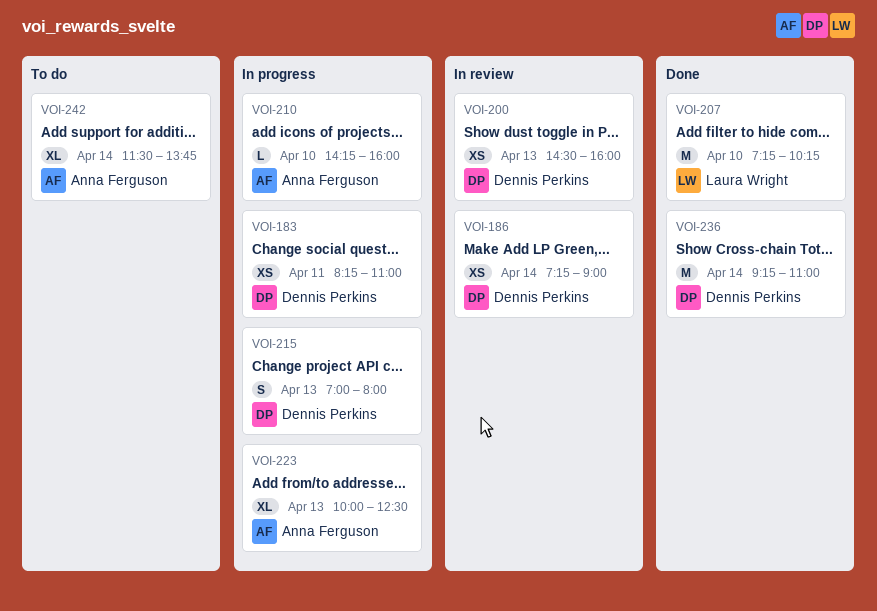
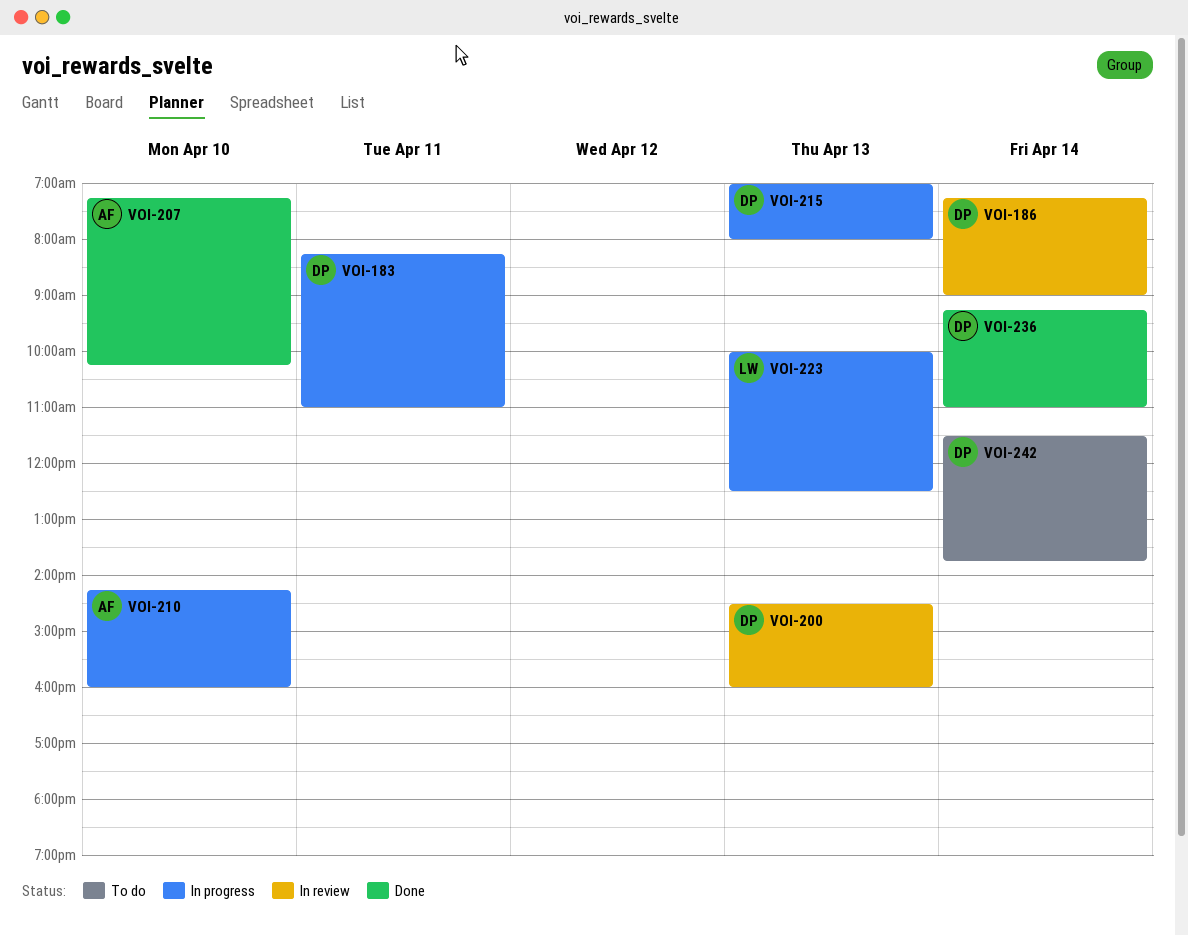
VOI-207, owner: Laura Wright -> Anna Ferguson
VOI-223, owner: Anna Ferguson -> Laura Wright
VOI-242, owner: Anna Ferguson -> Dennis Perkins

